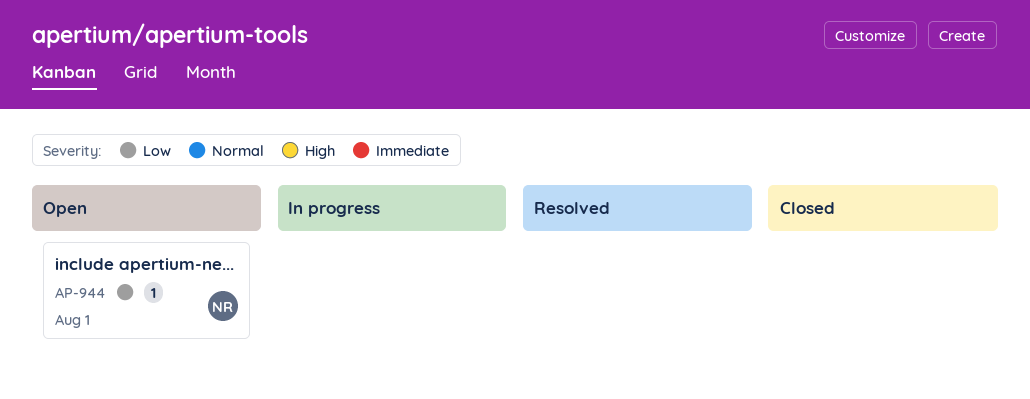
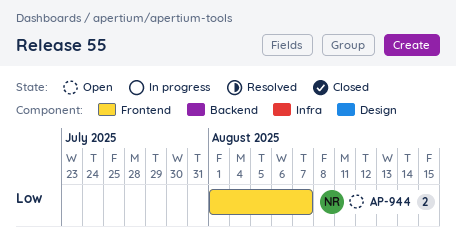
AP-944, estimate: 1 -> 2
AP-944, due: Aug 1 -> Aug 7

